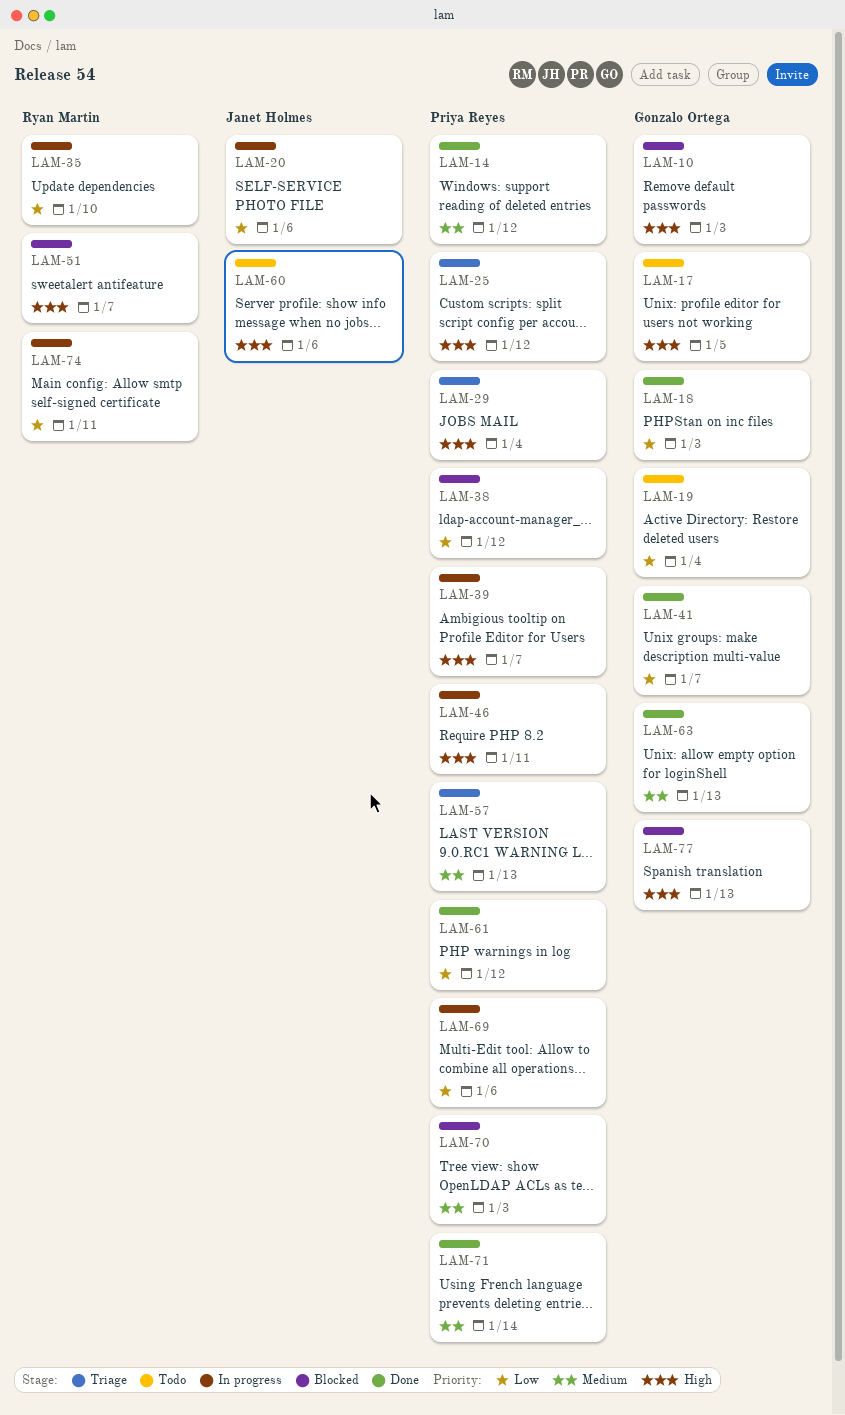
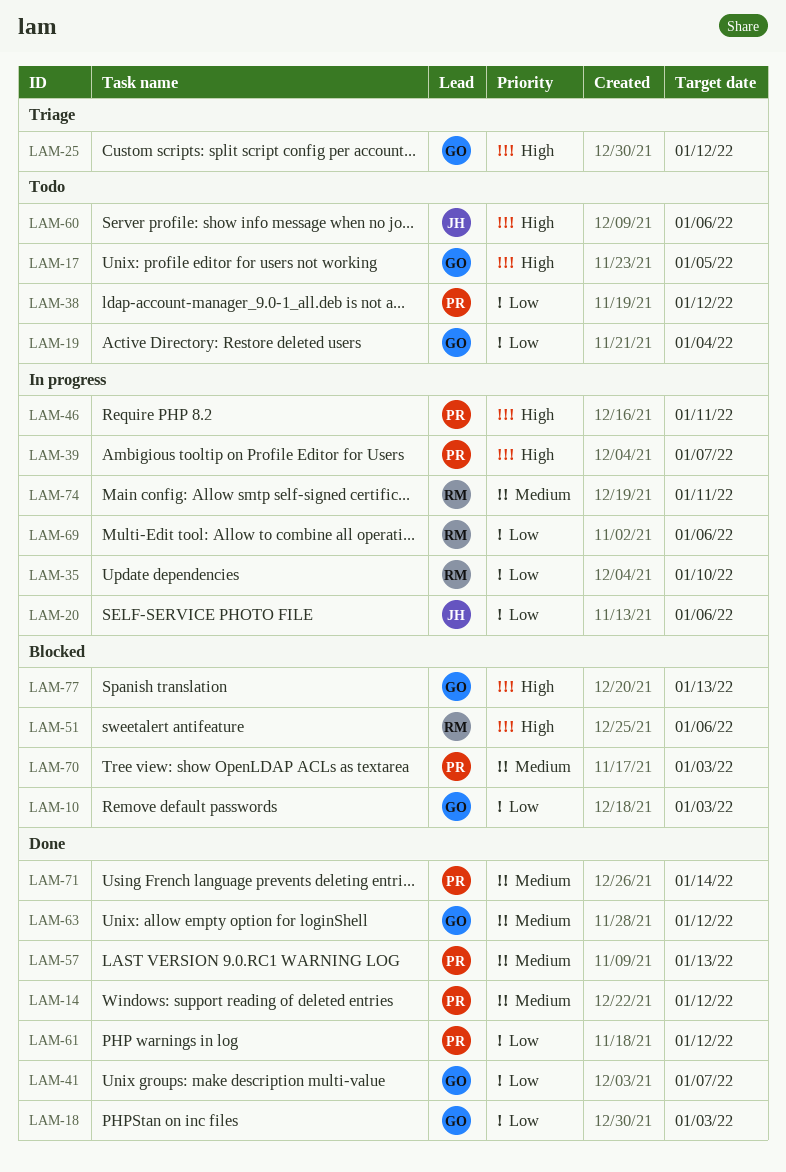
LAM-10, priority: High -> Low
LAM-25, owner: Priya Reyes -> Gonzalo Ortega
LAM-29: present -> none
LAM-38, status: Blocked -> Todo
LAM-51, due: Jan 7 -> Jan 6
LAM-57, status: Triage -> Done
LAM-63, due: Jan 13 -> Jan 12
LAM-69, owner: Priya Reyes -> Ryan Martin
LAM-74, priority: Low -> Medium

